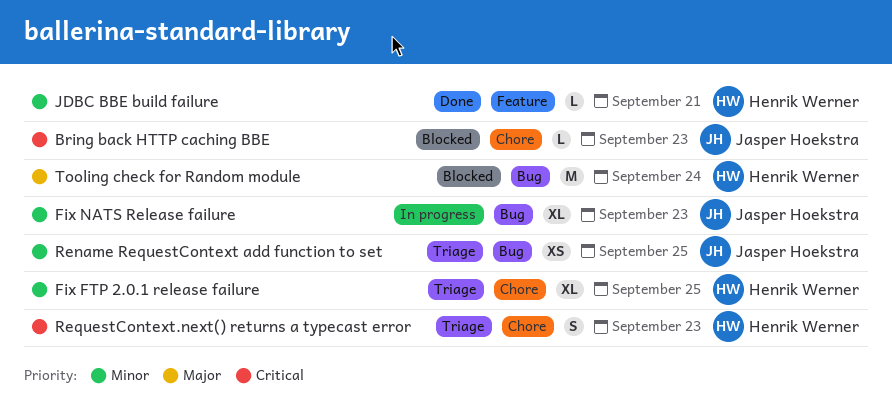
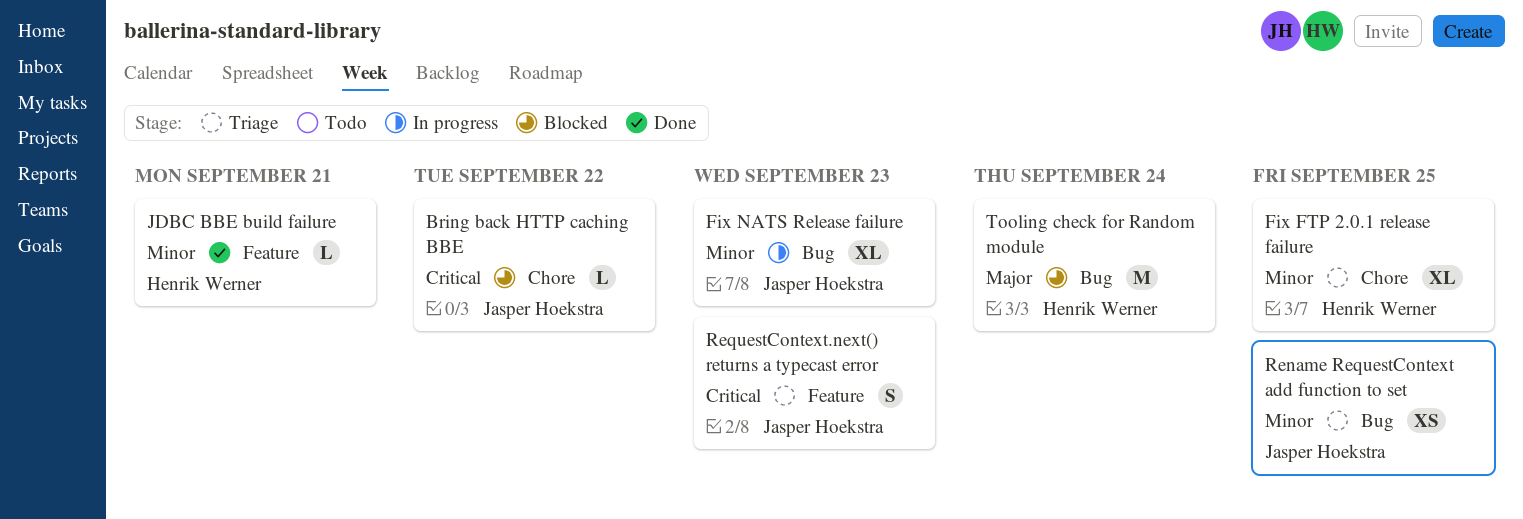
Bring back HTTP caching BBE, due: Sep 23 -> Sep 22
RequestContext.next() returns a typecast error, owner: Henrik Werner -> Jasper Hoekstra
RequestContext.next() returns a typecast error, label: Chore -> Feature

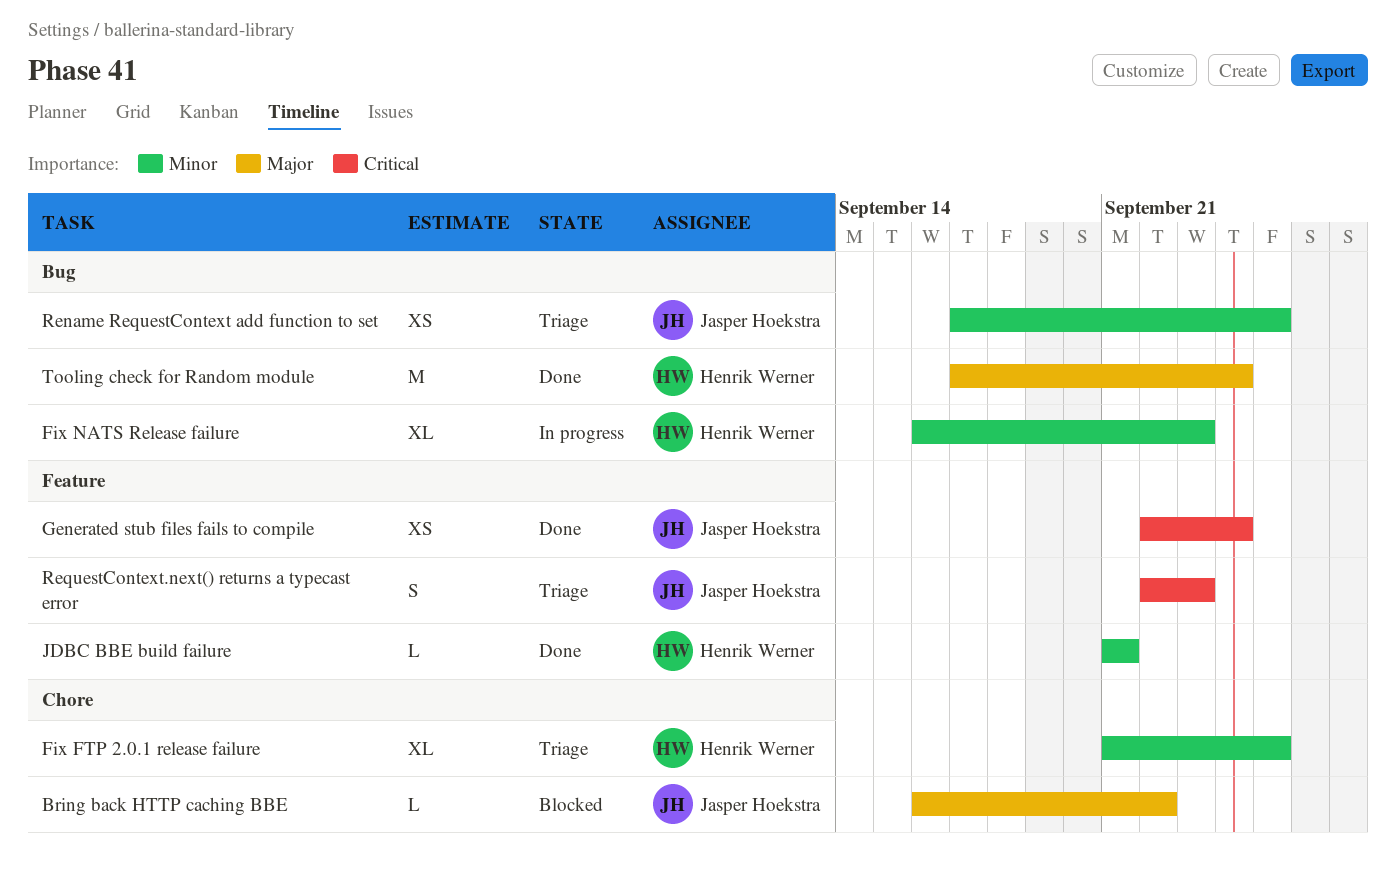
Bring back HTTP caching BBE, priority: Critical -> Major
Fix NATS Release failure, owner: Jasper Hoekstra -> Henrik Werner
Generated stub files fails to compile: none -> present
Tooling check for Random module, status: Blocked -> Done

